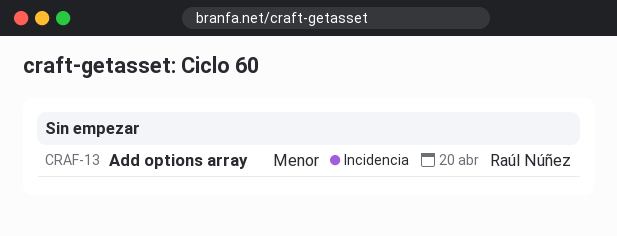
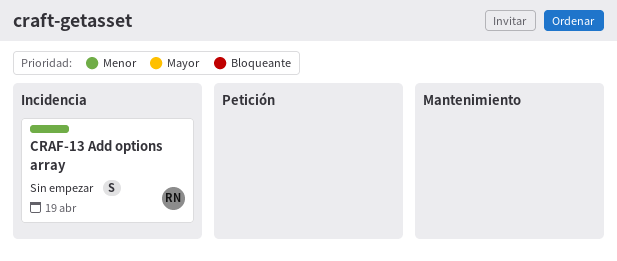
CRAF-13, due: Apr 20 -> Apr 19

